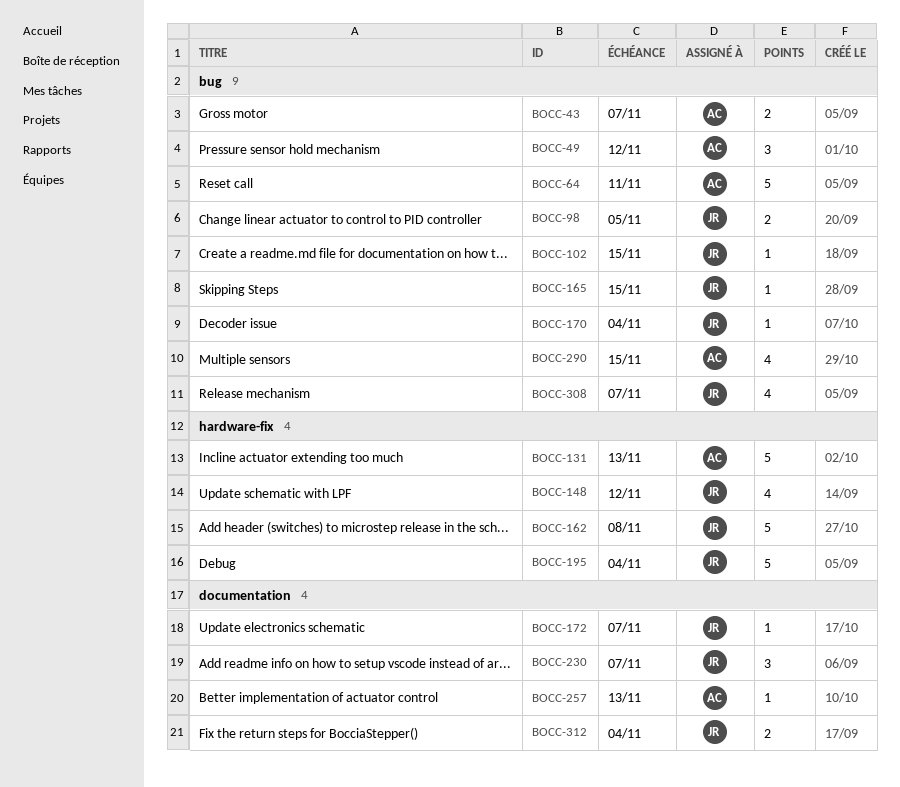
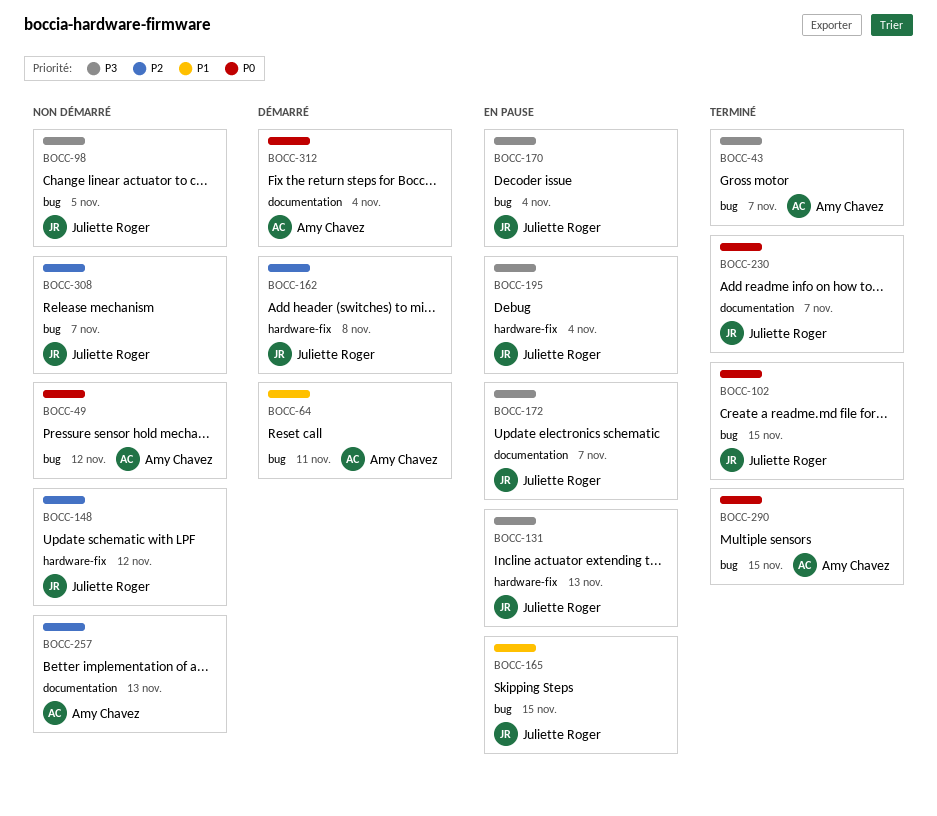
BOCC-131, owner: Amy Chavez -> Juliette Roger
BOCC-312, owner: Juliette Roger -> Amy Chavez

